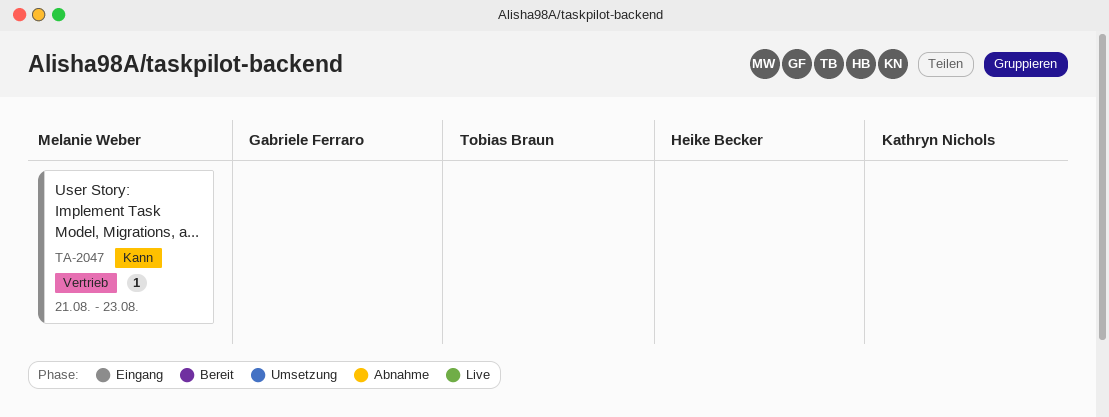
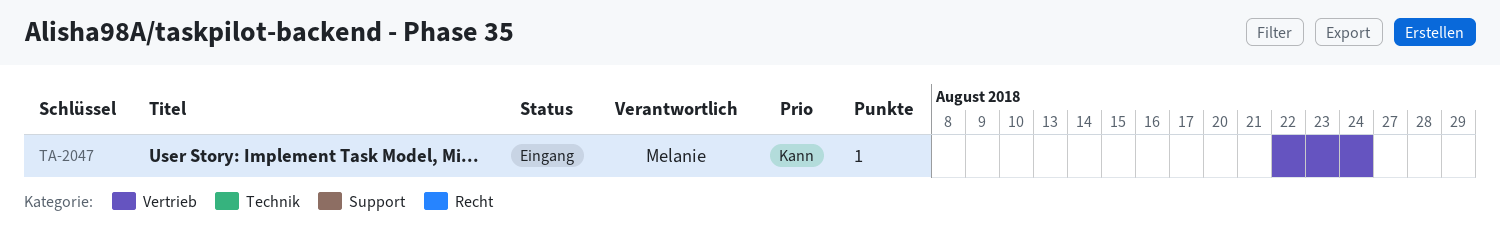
TA-2047, start: Aug 21 -> Aug 22
TA-2047, due: Aug 23 -> Aug 24

